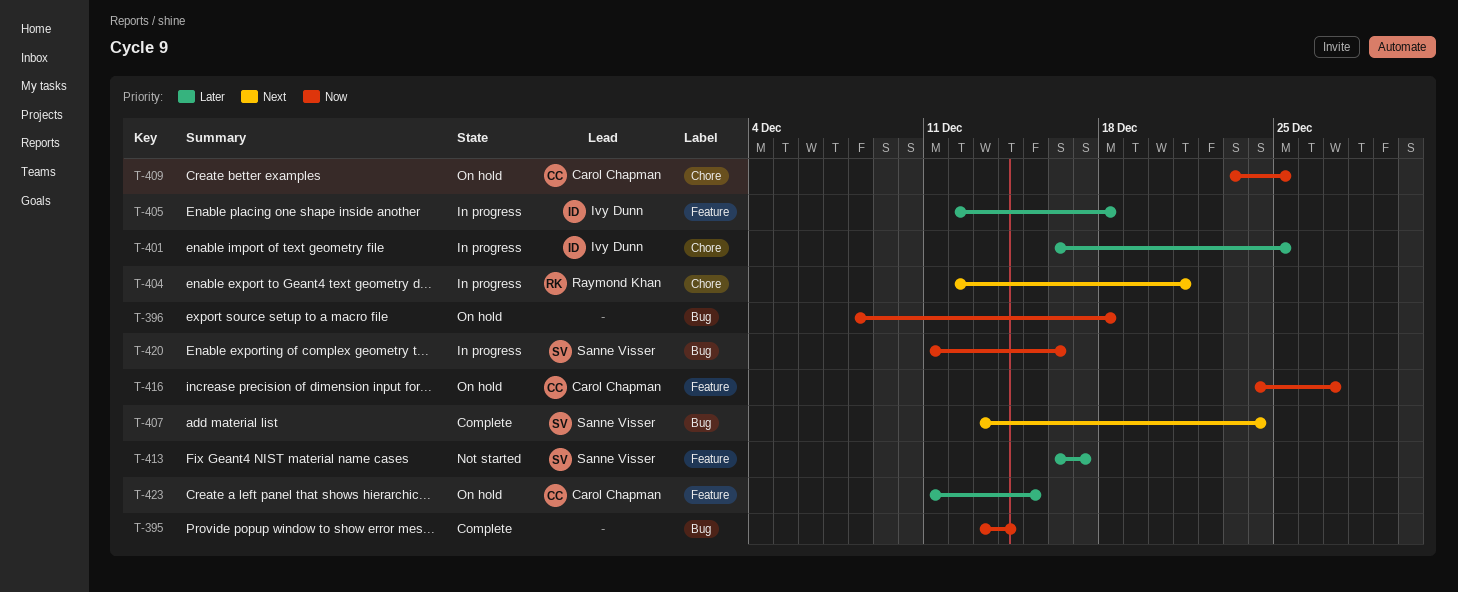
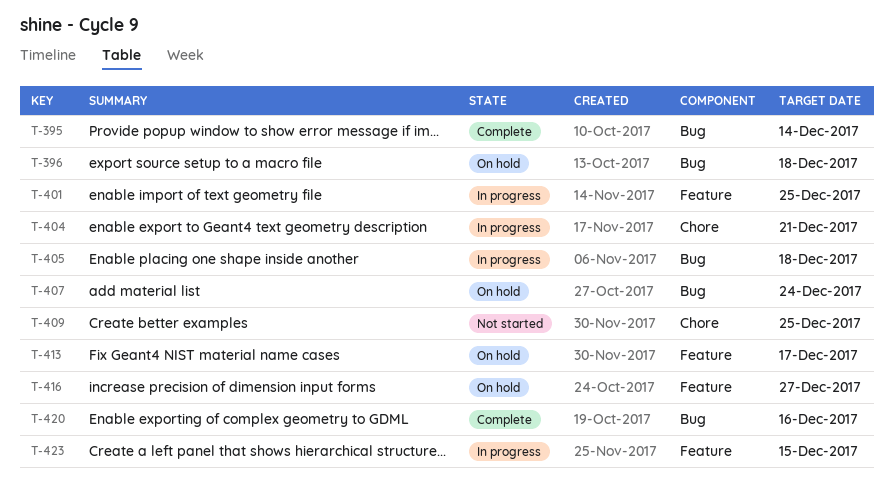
T-401, label: Chore -> Feature
T-405, label: Feature -> Bug
T-407, status: Complete -> On hold
T-409, status: On hold -> Not started
T-413, status: Not started -> On hold
T-420, status: In progress -> Complete
T-423, status: On hold -> In progress

